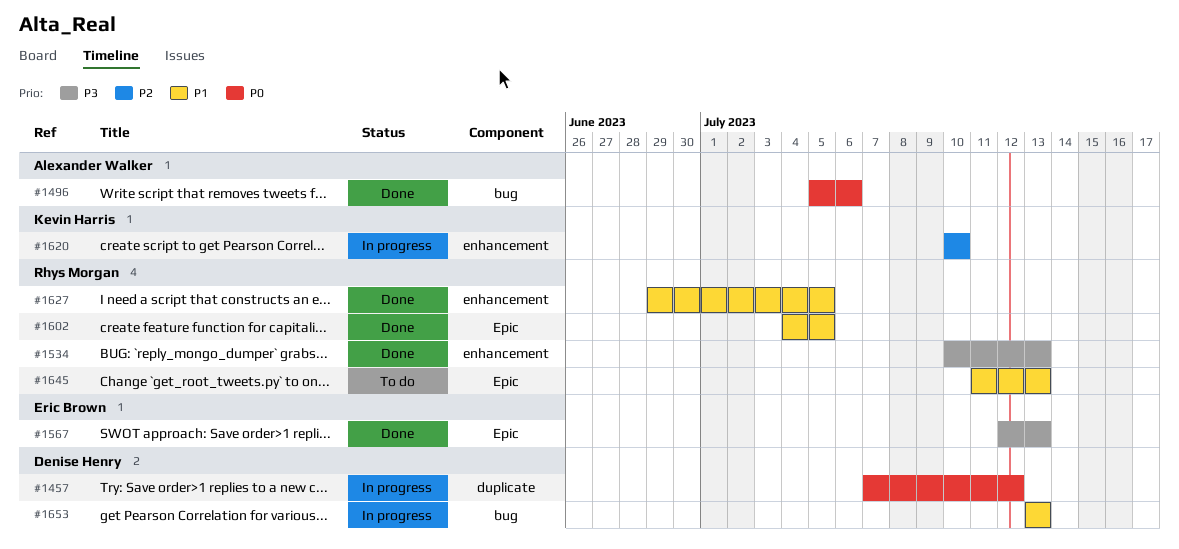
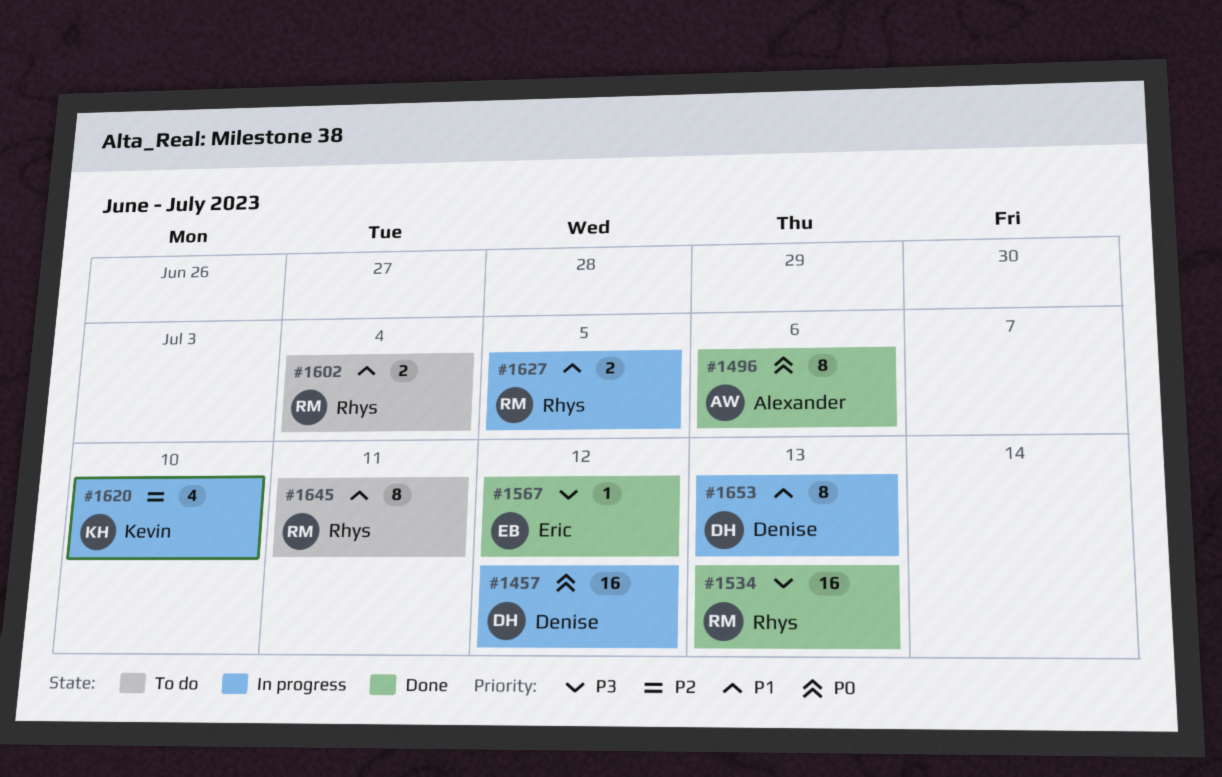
#1567, due: Jul 13 -> Jul 12
#1602, status: Done -> To do
#1602, due: Jul 5 -> Jul 4
#1627, status: Done -> In progress
#1645, due: Jul 13 -> Jul 11

